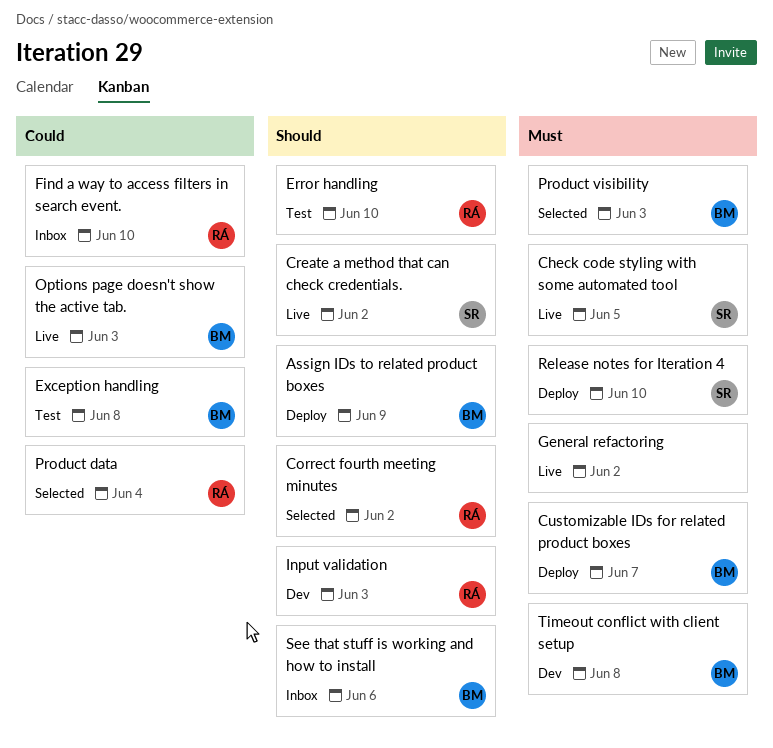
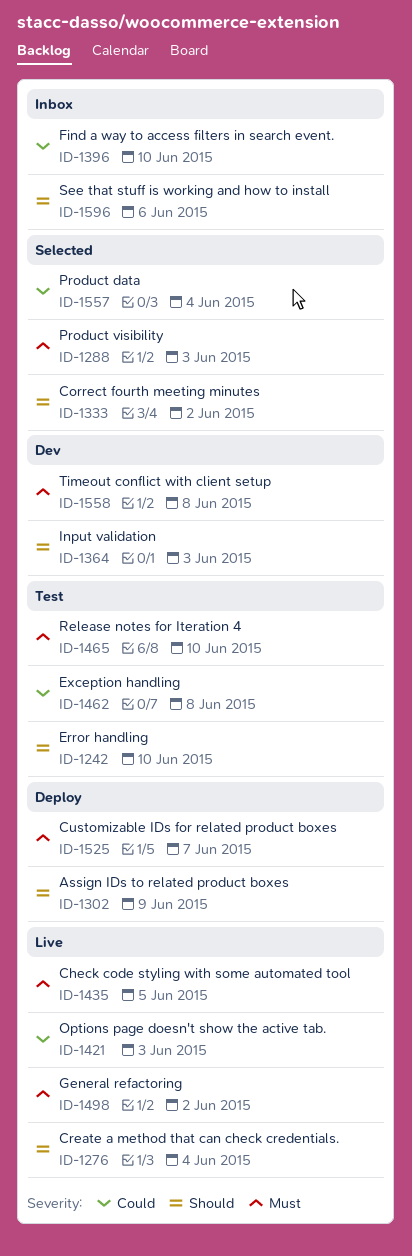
Create a method that can check credentials., due: Jun 2 -> Jun 4
Release notes for Iteration 4, status: Deploy -> Test

